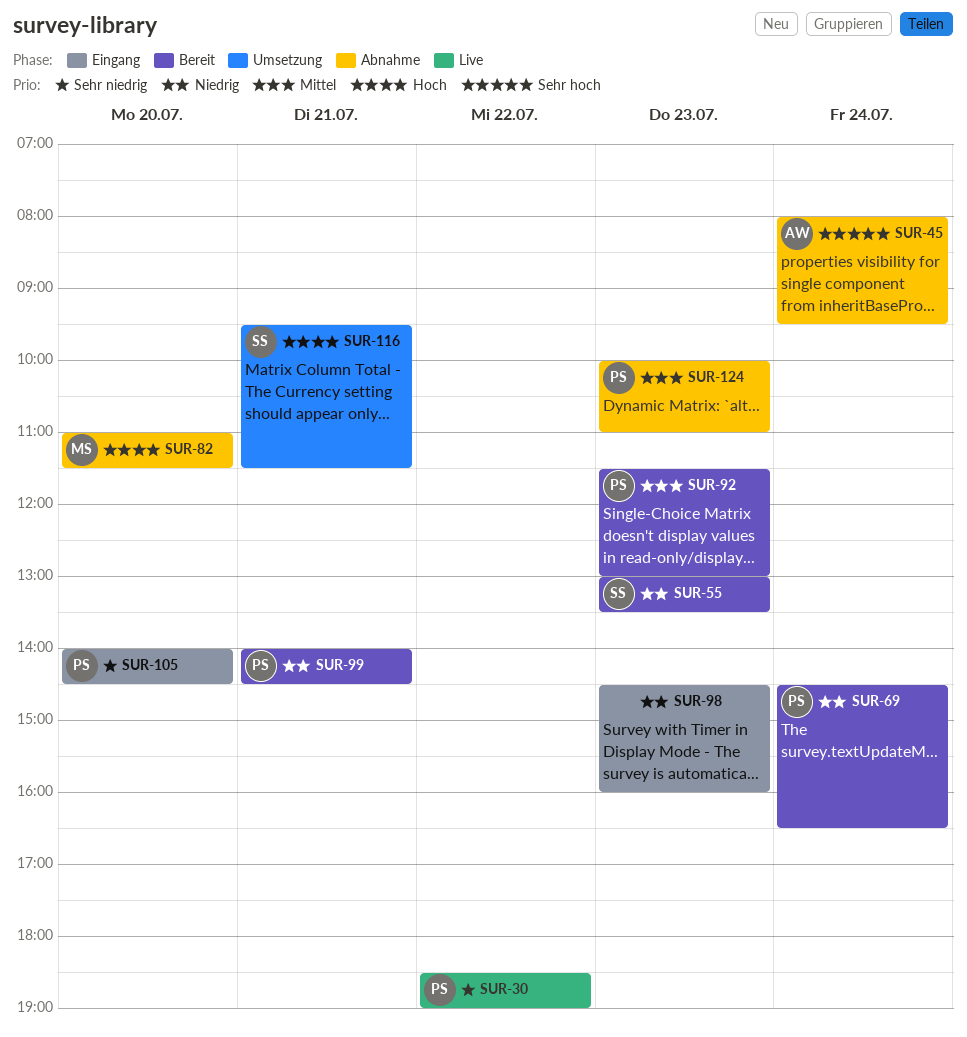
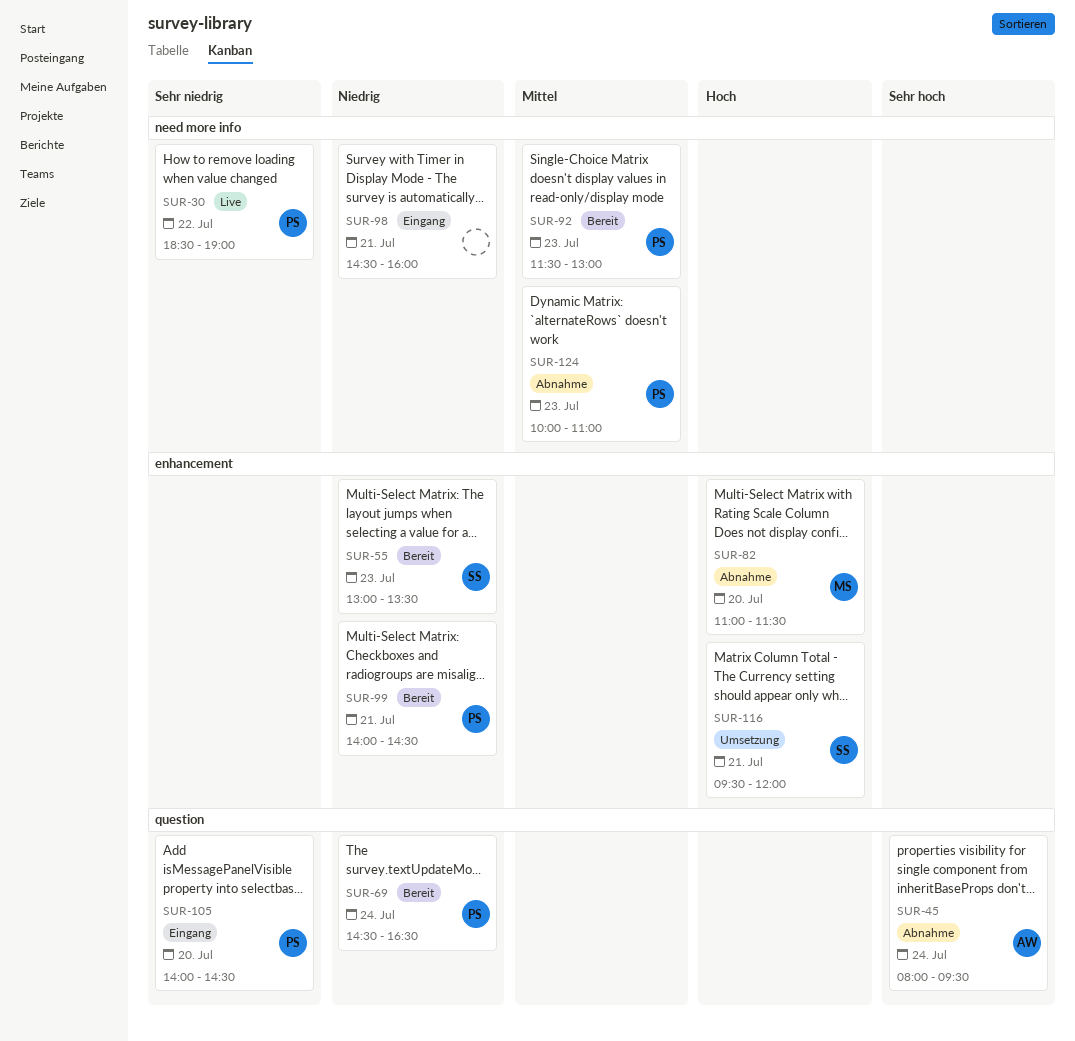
SUR-98, day: Jul 23 -> Jul 21
SUR-116, ends: 11:30 -> 12:00

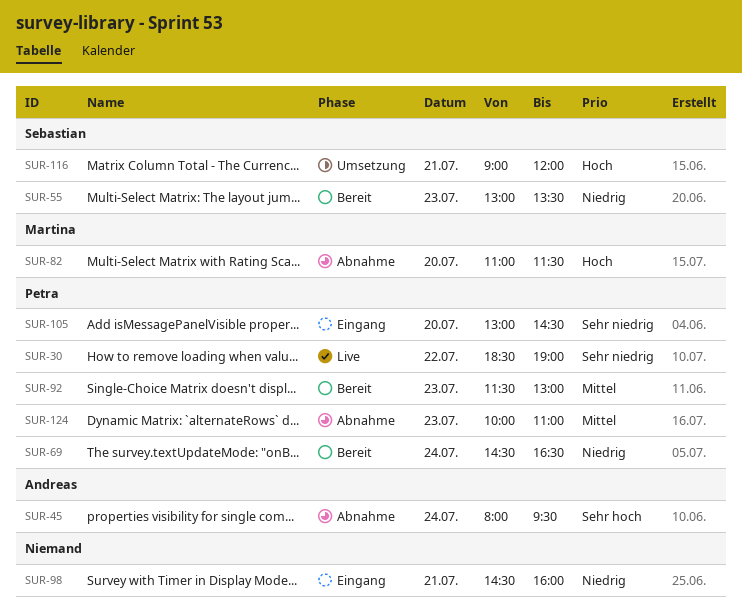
SUR-99: present -> none
SUR-105, begins: 14:00 -> 13:00
SUR-116, begins: 09:30 -> 09:00

